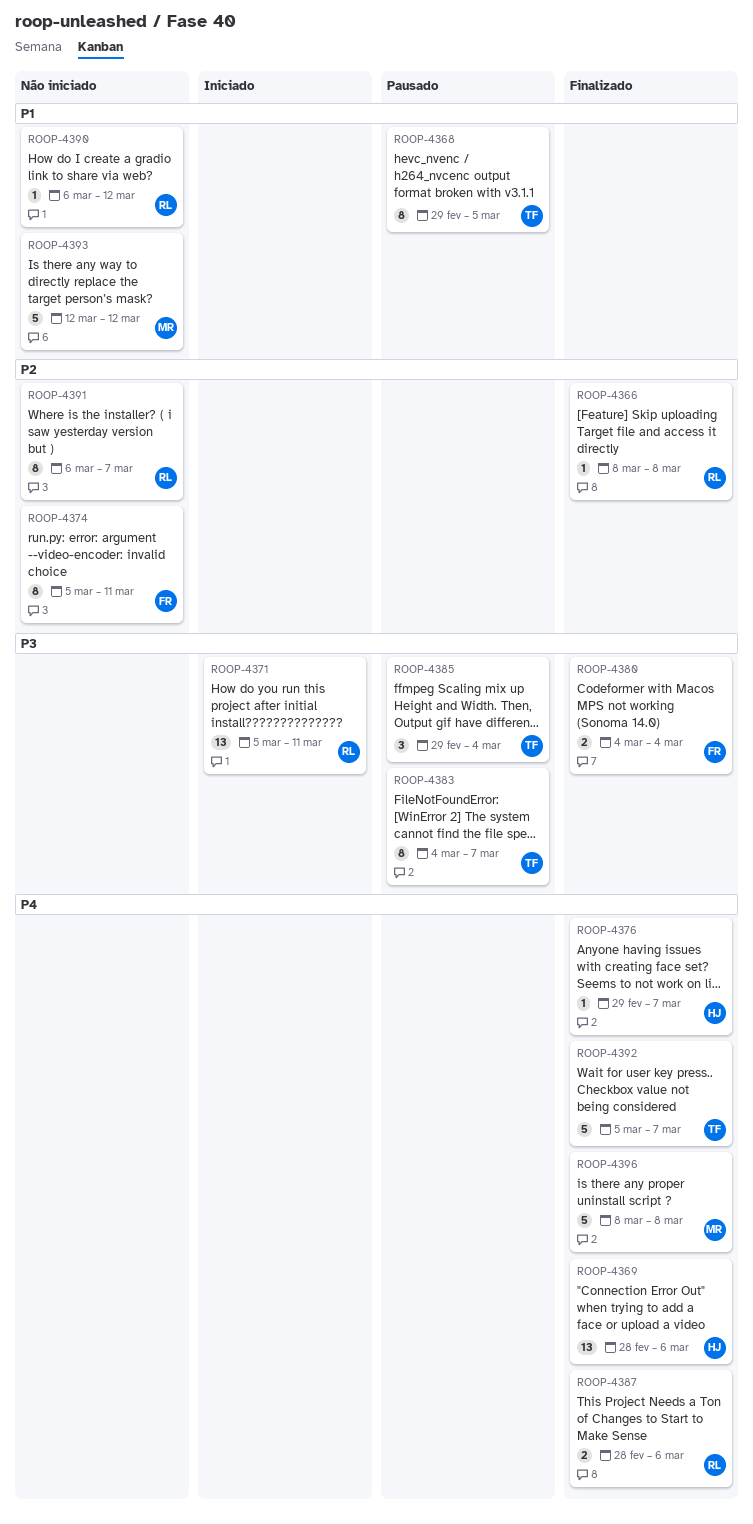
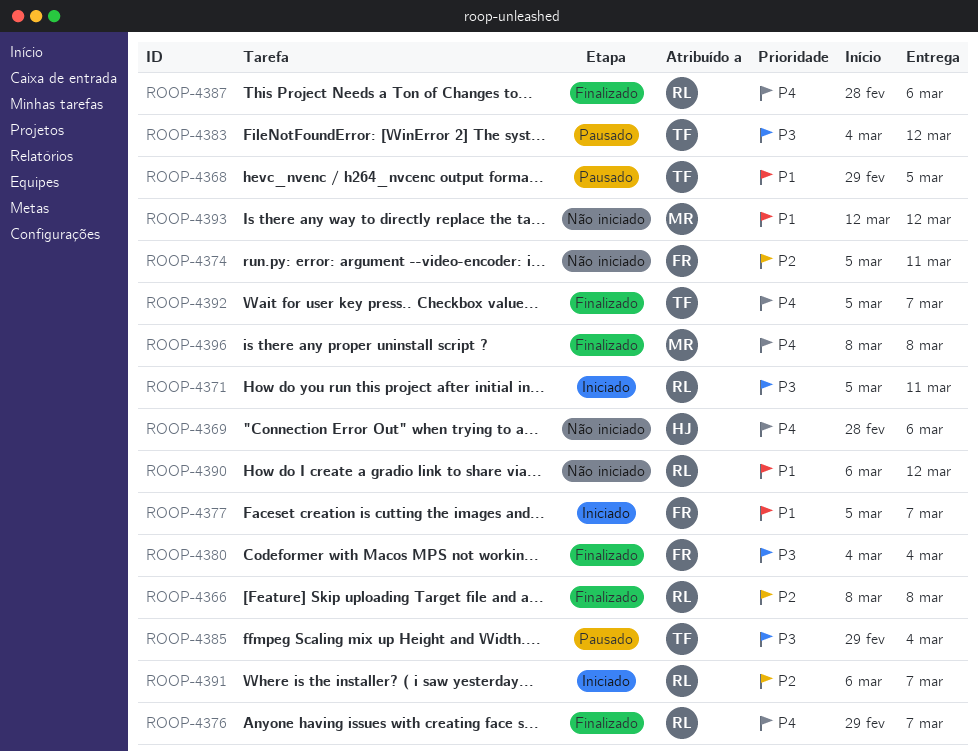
ROOP-4369, status: Finalizado -> Não iniciado
ROOP-4376, owner: HJ -> RL
ROOP-4377: none -> present
ROOP-4383, due: Mar 7 -> Mar 12
ROOP-4391, status: Não iniciado -> Iniciado

